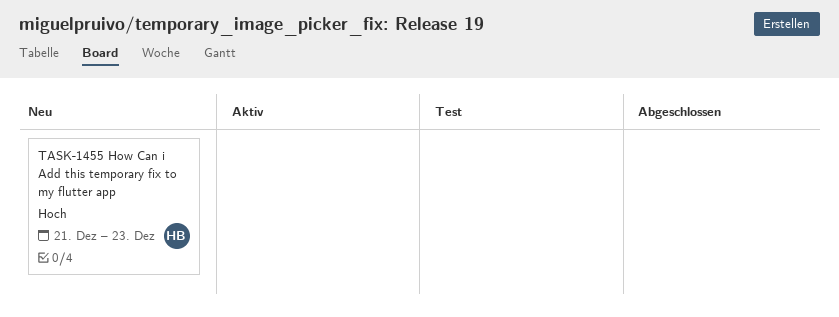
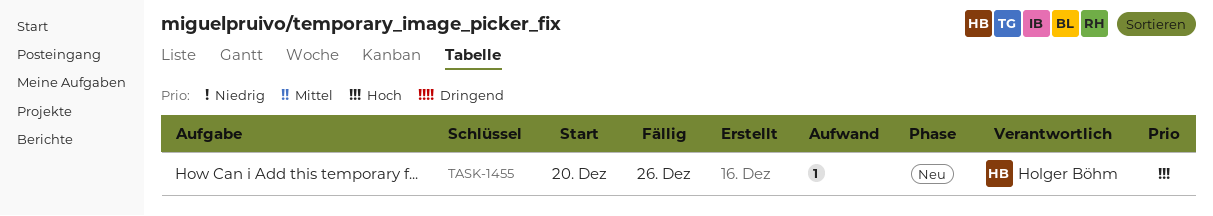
TASK-1455, start: Dec 21 -> Dec 20
TASK-1455, due: Dec 23 -> Dec 26

